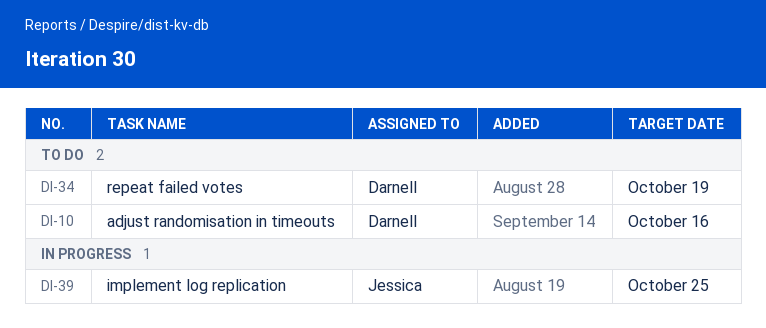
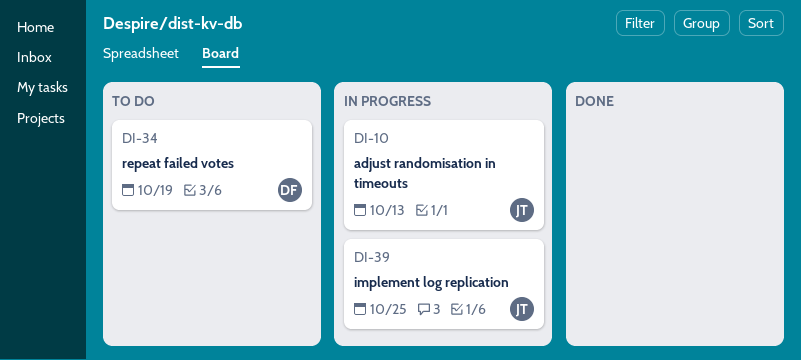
DI-10, status: To do -> In progress
DI-10, owner: Darnell -> Jessica
DI-10, due: Oct 16 -> Oct 13

